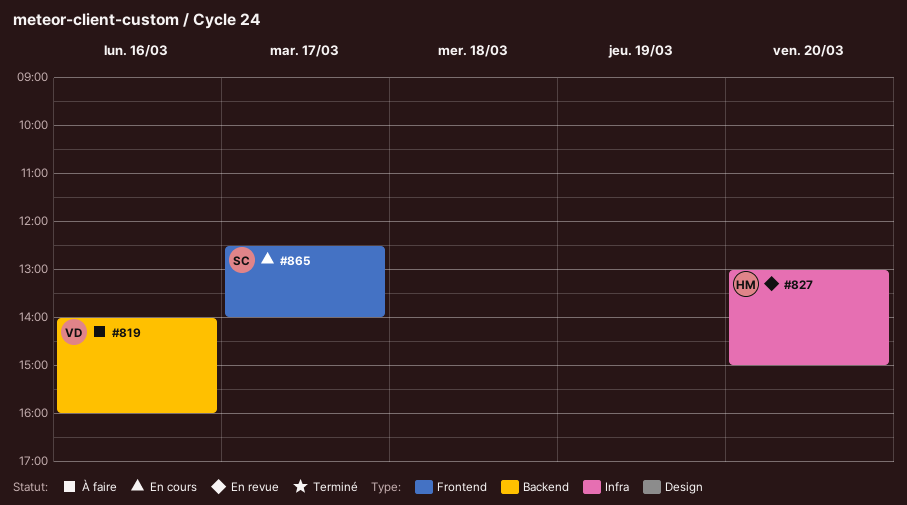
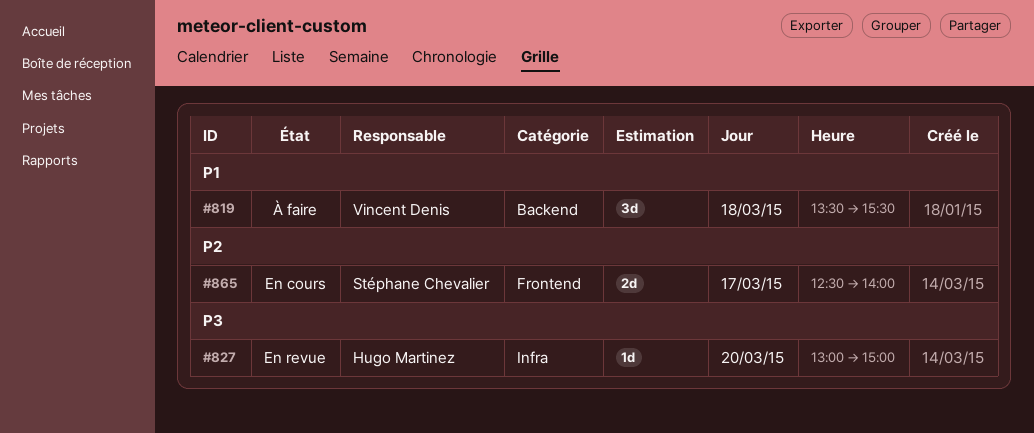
#819, day: Mar 16 -> Mar 18
#819, begins: 14:00 -> 13:30
#819, ends: 16:00 -> 15:30

